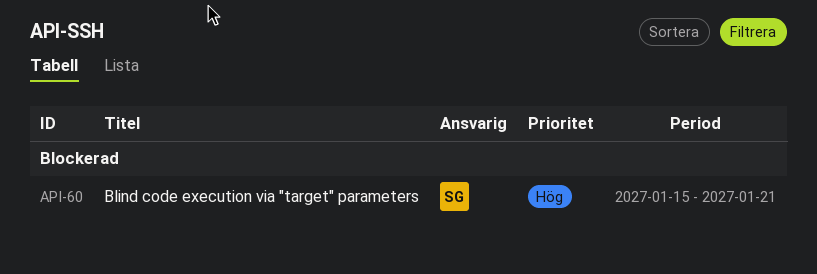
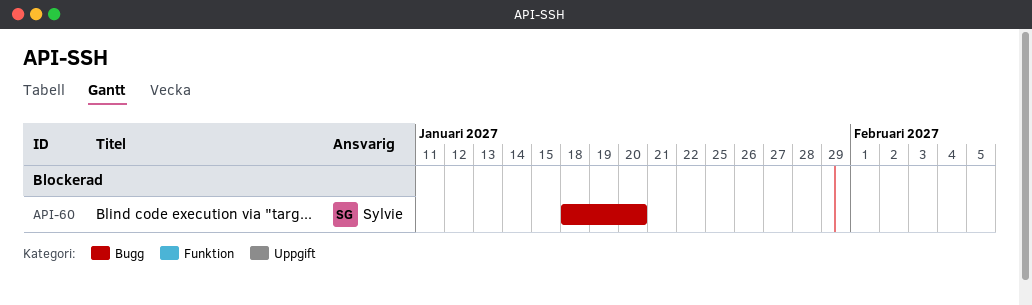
API-60, start: Jan 15 -> Jan 18
API-60, due: Jan 21 -> Jan 20

